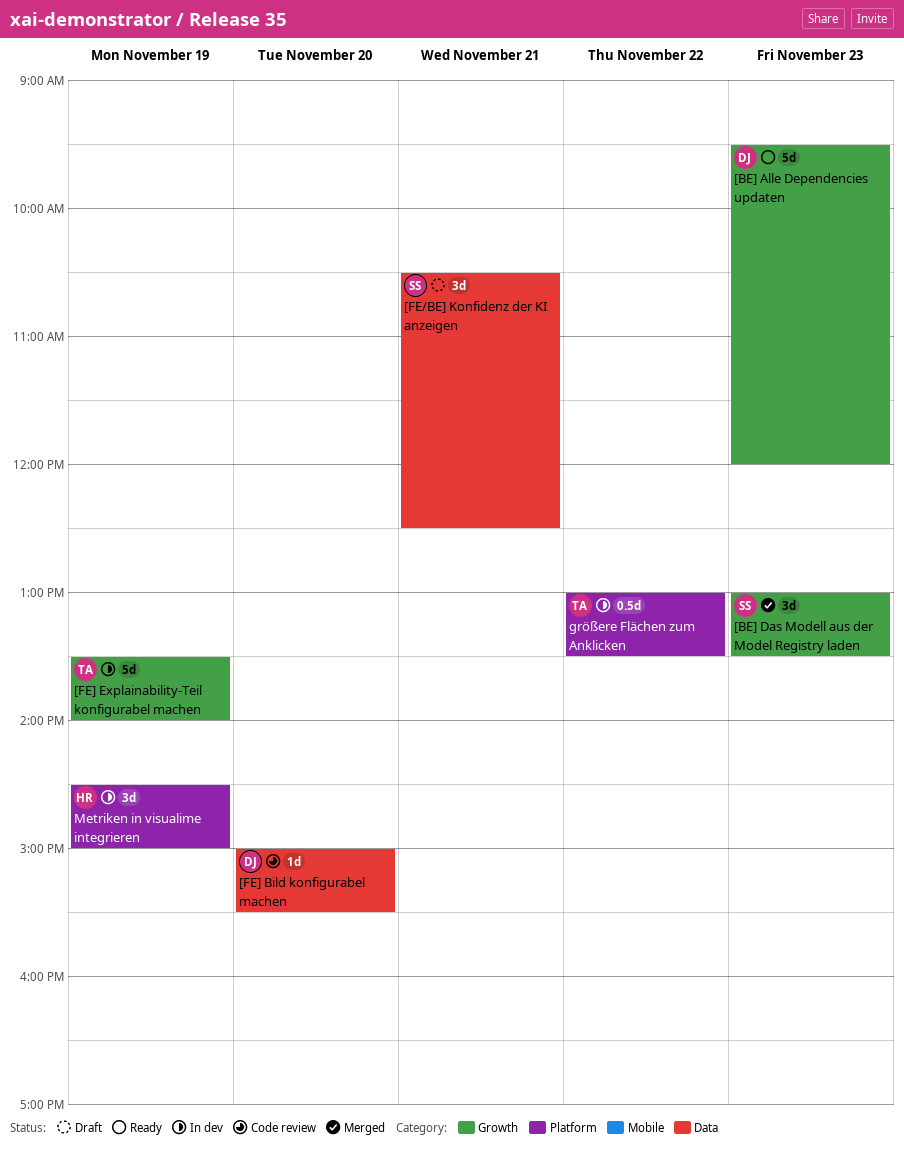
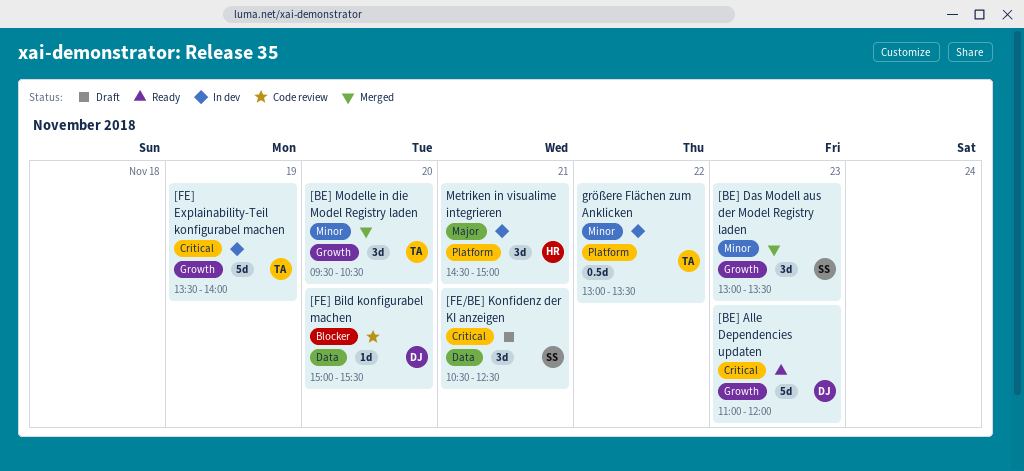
[BE] Alle Dependencies updaten, begins: 09:30 -> 11:00
[BE] Modelle in die Model Registry laden: none -> present
Metriken in visualime integrieren, day: Nov 19 -> Nov 21

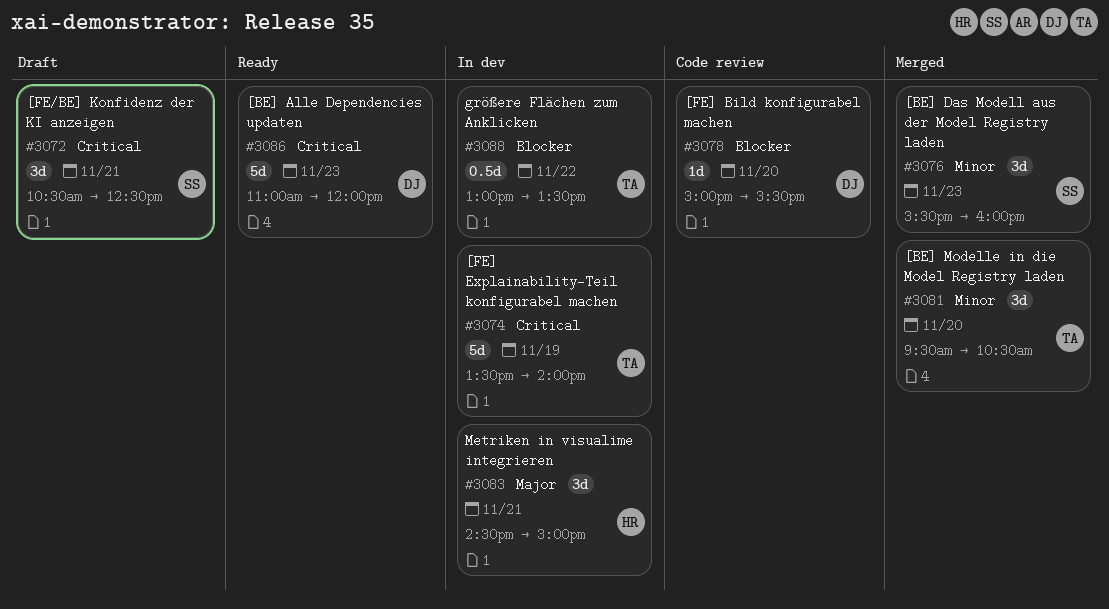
[BE] Das Modell aus der Model Registry laden, begins: 13:00 -> 15:30
[BE] Das Modell aus der Model Registry laden, ends: 13:30 -> 16:00
größere Flächen zum Anklicken, priority: Minor -> Blocker

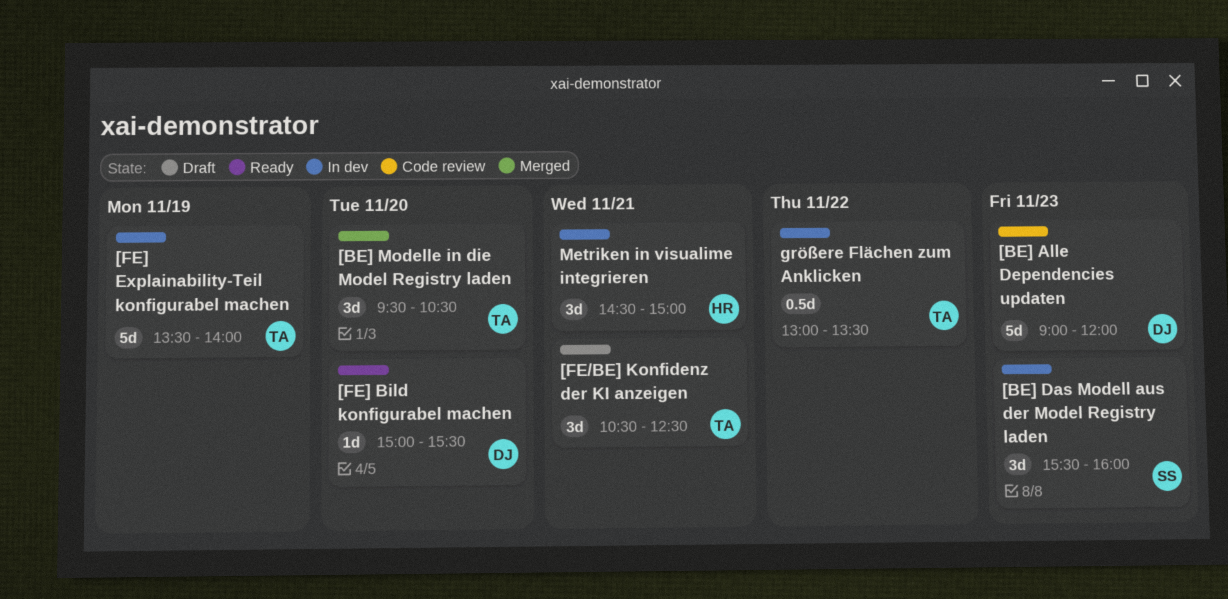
[BE] Alle Dependencies updaten, status: Ready -> Code review
[BE] Alle Dependencies updaten, begins: 11:00 -> 09:00
[BE] Das Modell aus der Model Registry laden, status: Merged -> In dev
[FE/BE] Konfidenz der KI anzeigen, owner: SS -> TA
[FE] Bild konfigurabel machen, status: Code review -> Ready

